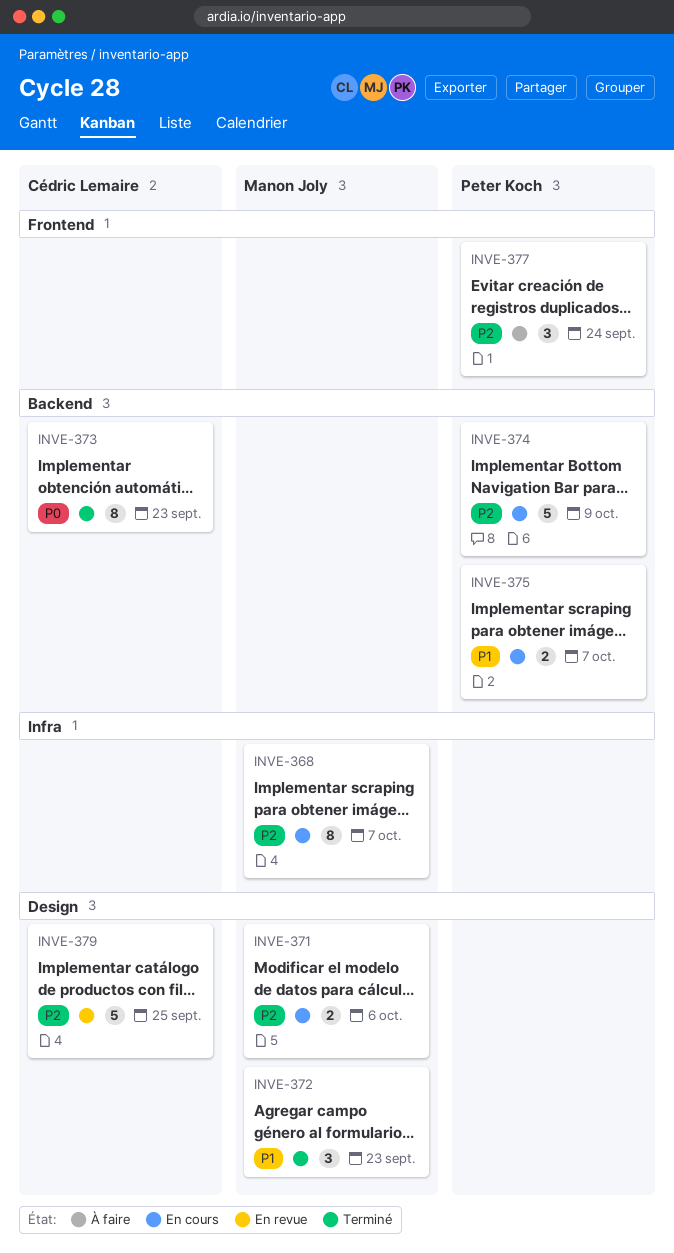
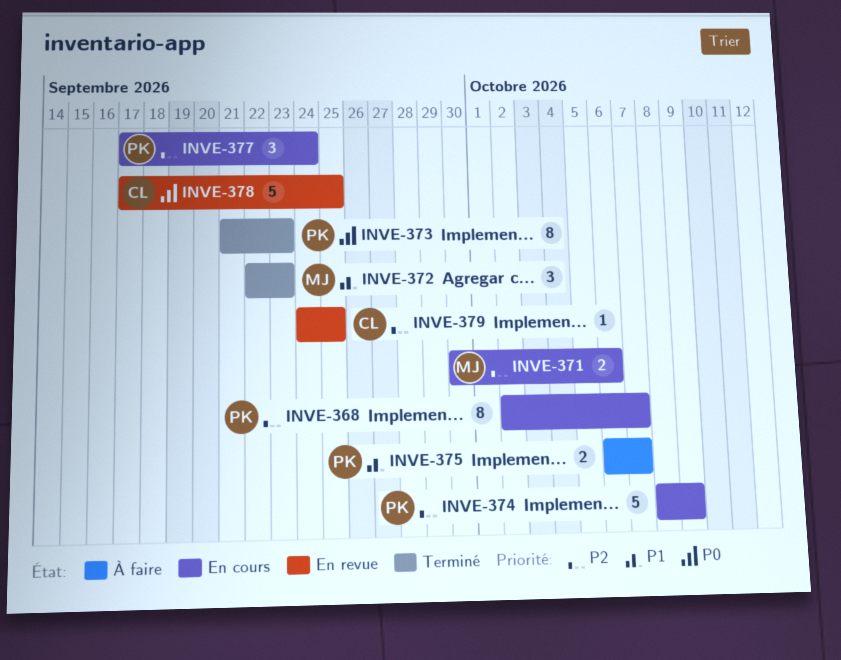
INVE-368, owner: Manon Joly -> Peter Koch
INVE-373, owner: Cédric Lemaire -> Peter Koch
INVE-375, status: En cours -> À faire
INVE-377, status: À faire -> En cours
INVE-378: none -> present
INVE-379, estimate: 5 -> 1

